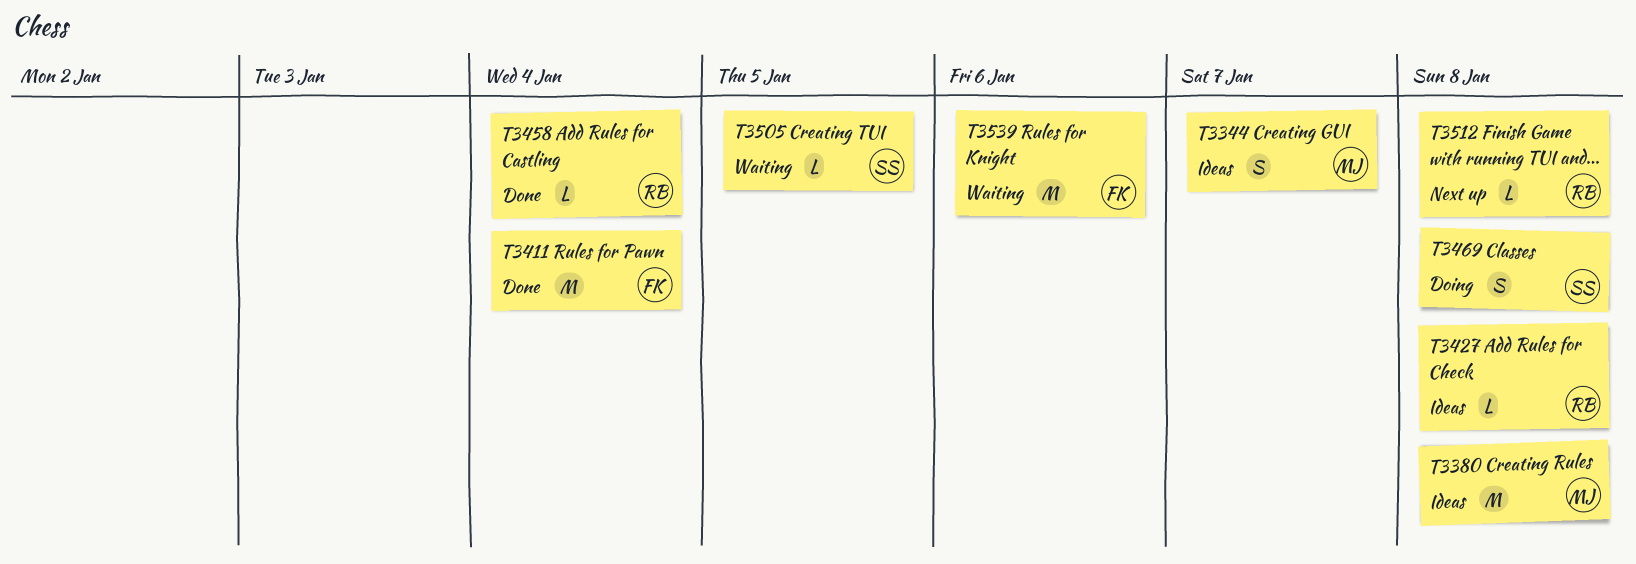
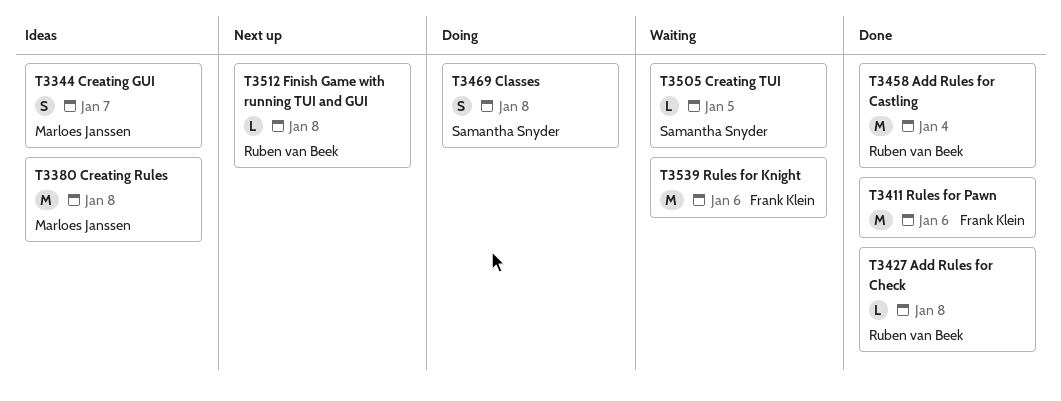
T3411, due: Jan 4 -> Jan 6
T3427, status: Ideas -> Done
T3458, estimate: L -> M

